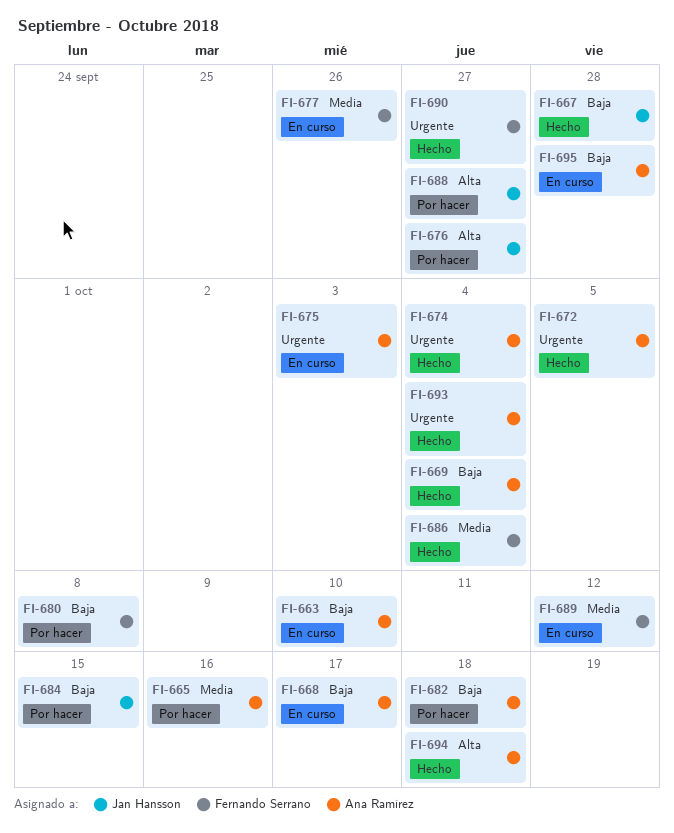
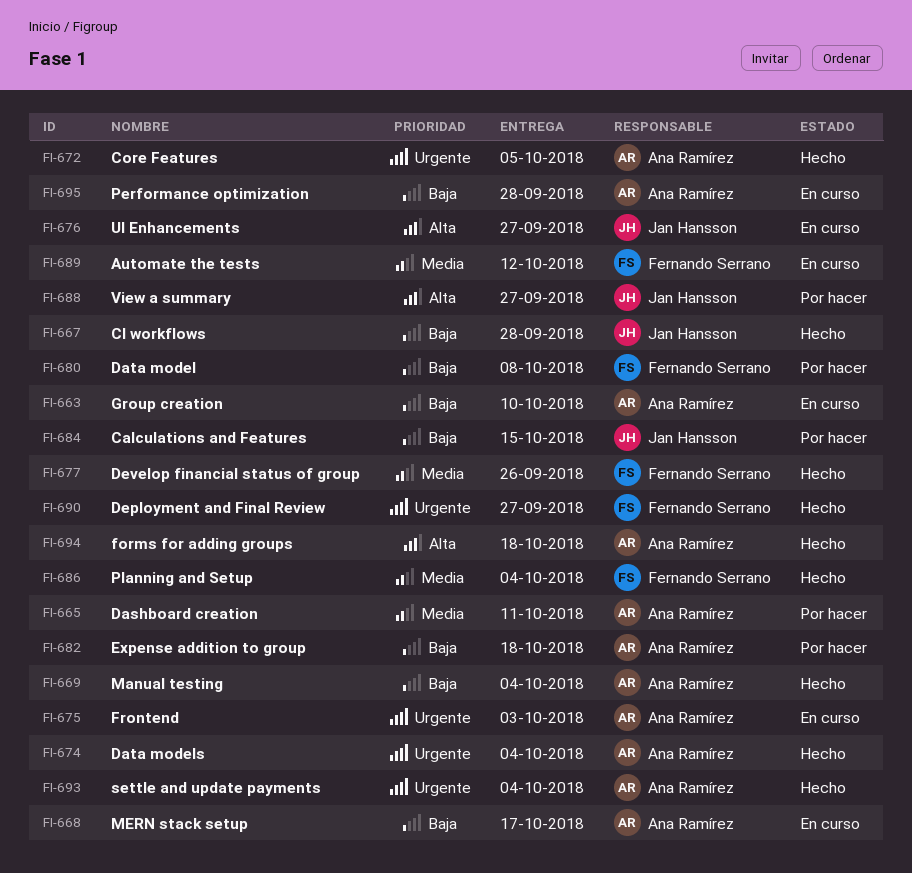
FI-665, due: Oct 16 -> Oct 11
FI-676, status: Por hacer -> En curso
FI-677, status: En curso -> Hecho

